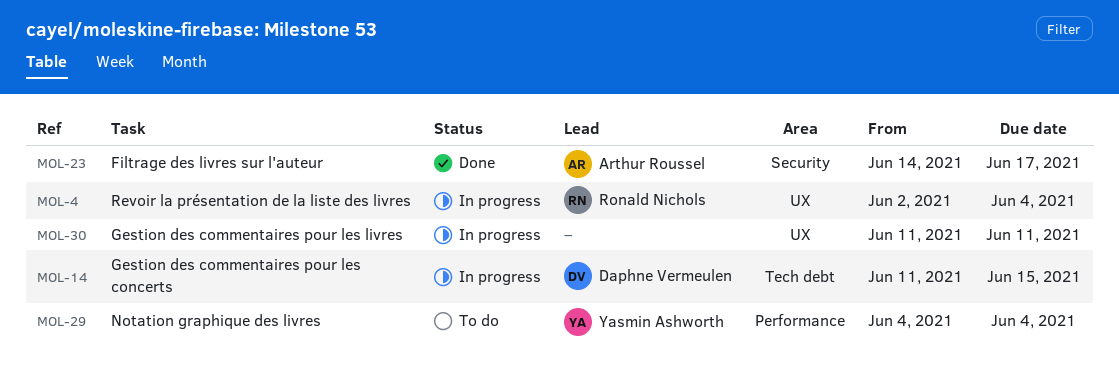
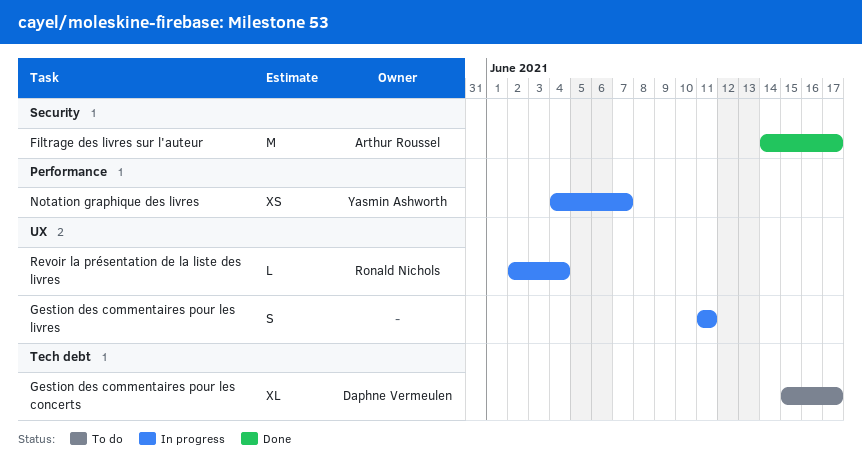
Gestion des commentaires pour les concerts, status: In progress -> To do
Gestion des commentaires pour les concerts, start: Jun 11 -> Jun 15
Gestion des commentaires pour les concerts, due: Jun 15 -> Jun 17
Notation graphique des livres, status: To do -> In progress
Notation graphique des livres, due: Jun 4 -> Jun 7

